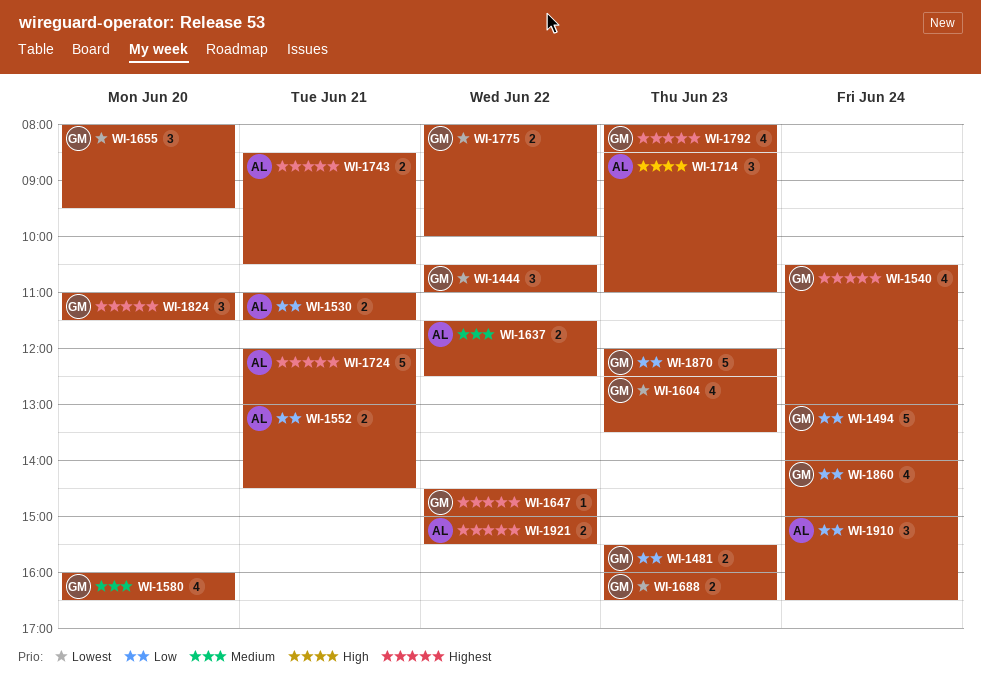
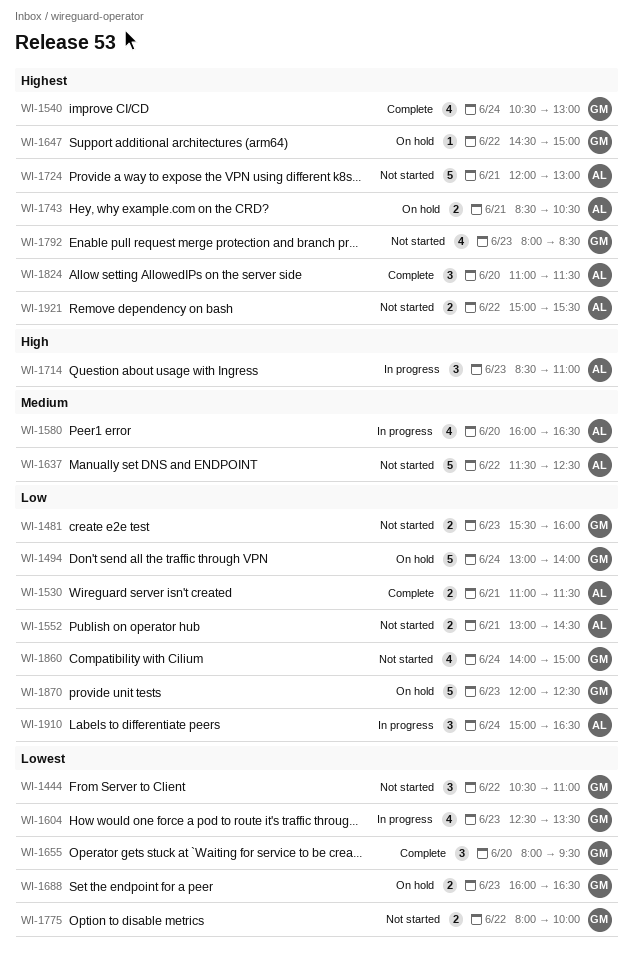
WI-1580, owner: GM -> AL
WI-1637, estimate: 2 -> 5
WI-1824, owner: GM -> AL

